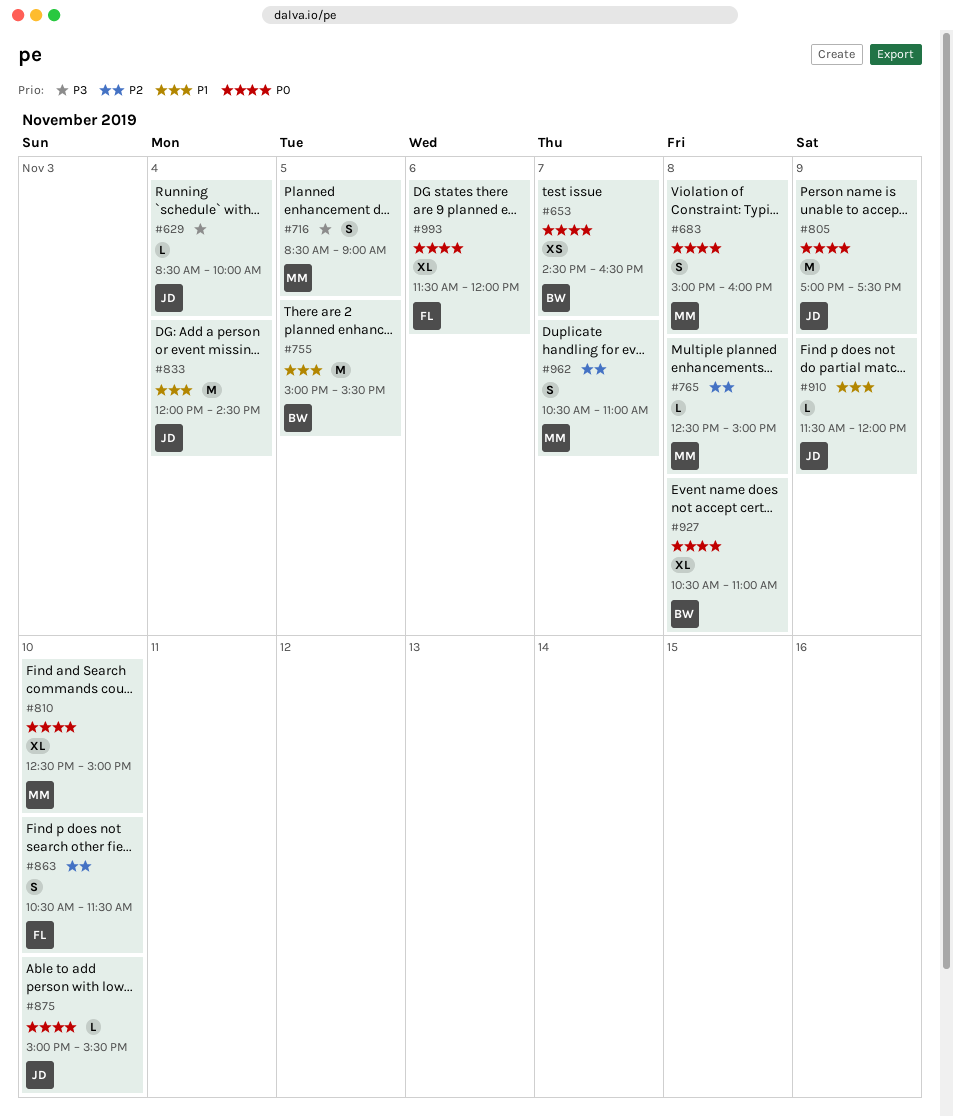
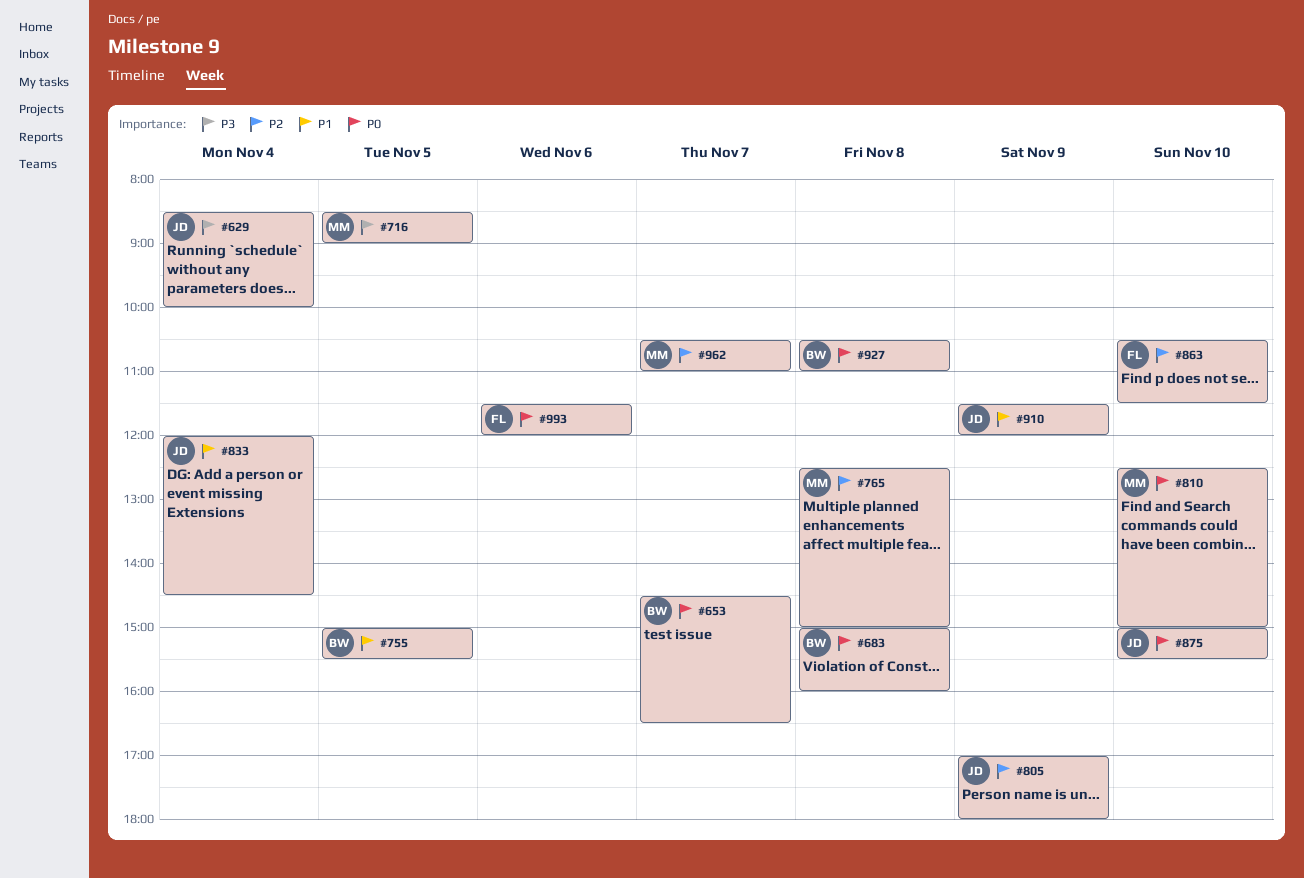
#683, owner: MM -> BW
#805, priority: P0 -> P2
#805, ends: 17:30 -> 18:00

